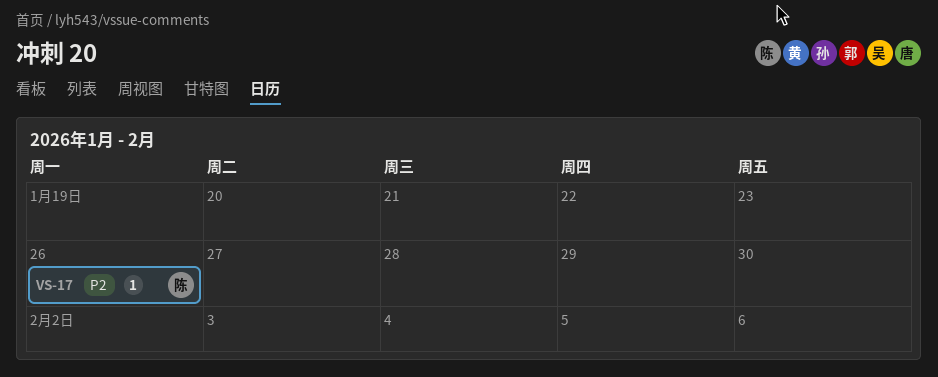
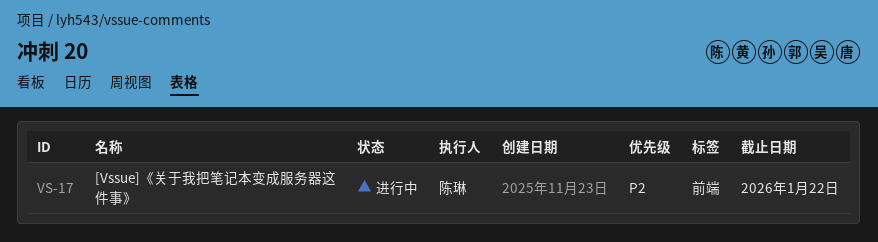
VS-17, due: Jan 26 -> Jan 22

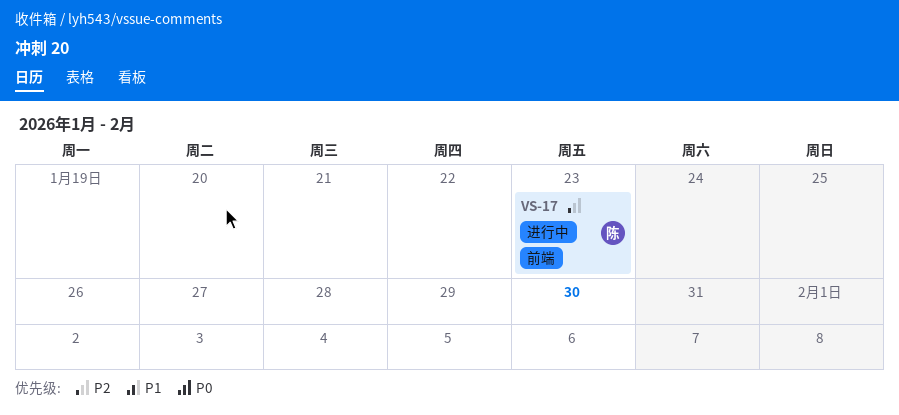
VS-17, due: Jan 22 -> Jan 23

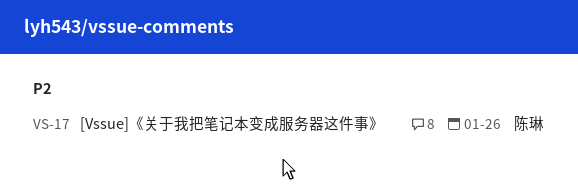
VS-17, due: Jan 23 -> Jan 26

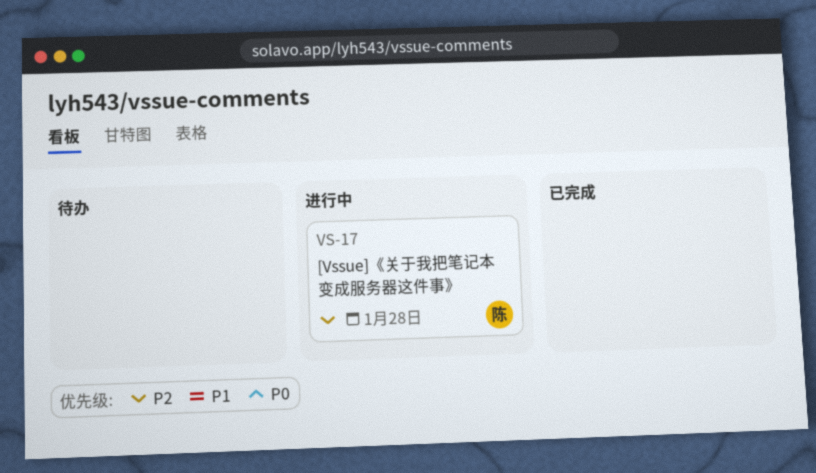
VS-17, due: Jan 26 -> Jan 28

